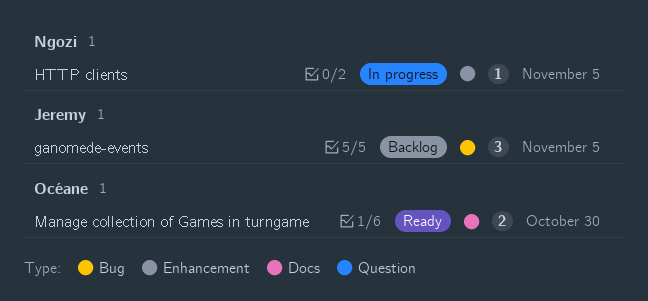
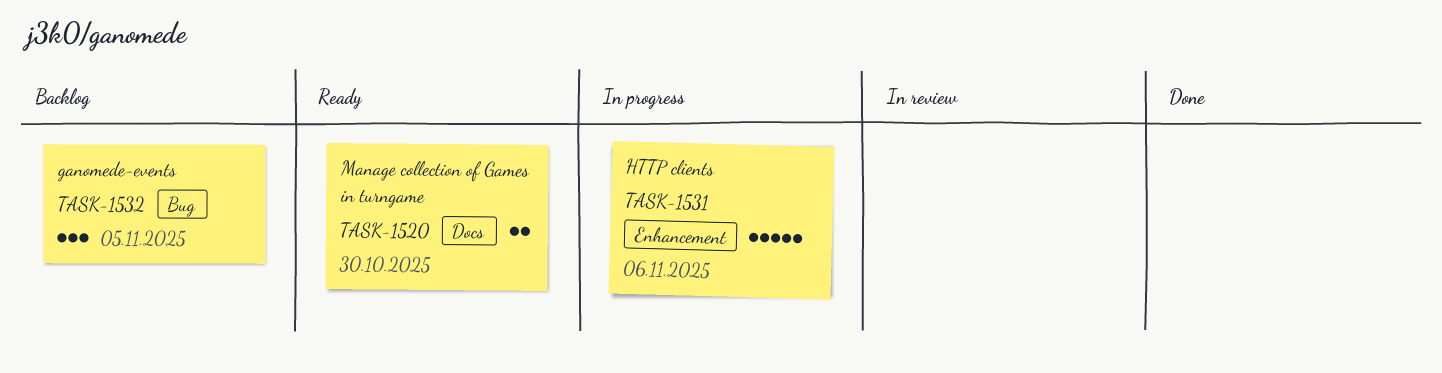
HTTP clients, estimate: 1 -> 5
HTTP clients, due: Nov 5 -> Nov 6

